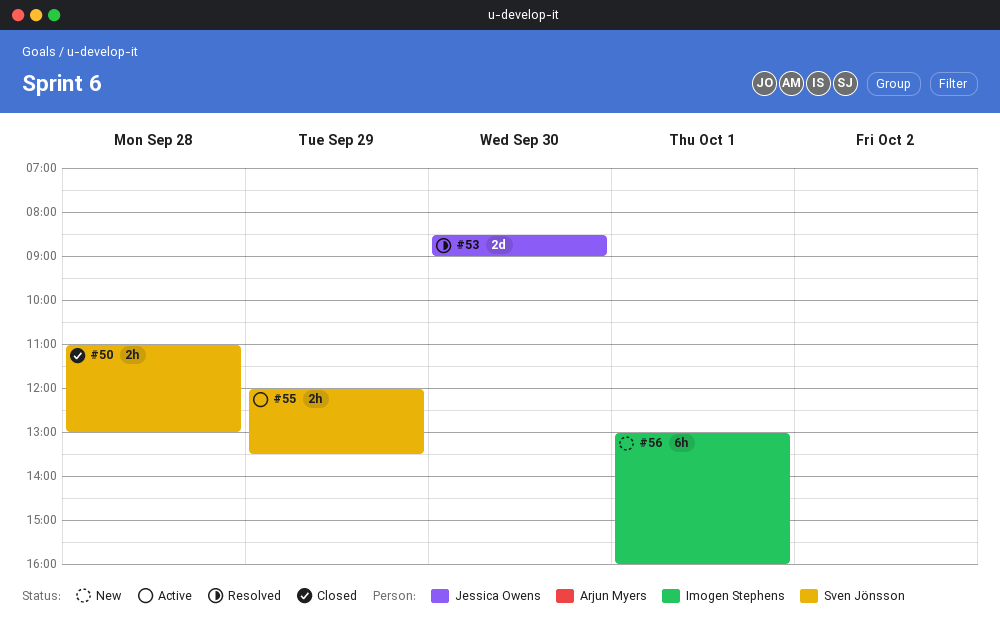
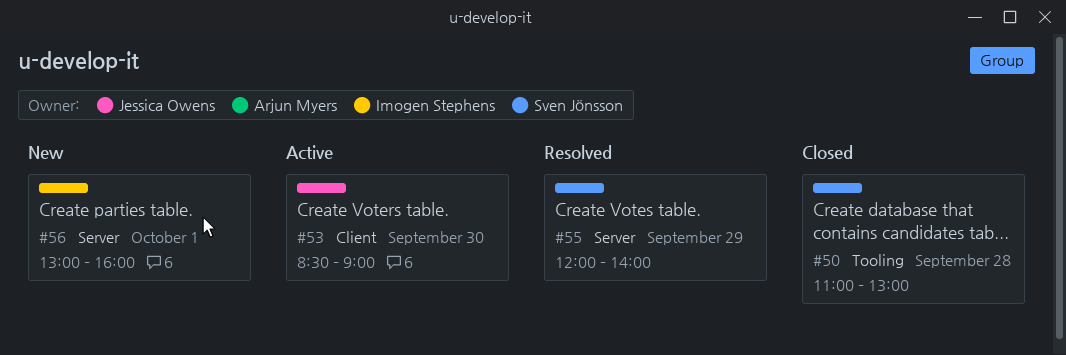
#53, status: Resolved -> Active
#55, status: Active -> Resolved
#55, ends: 13:30 -> 14:00

